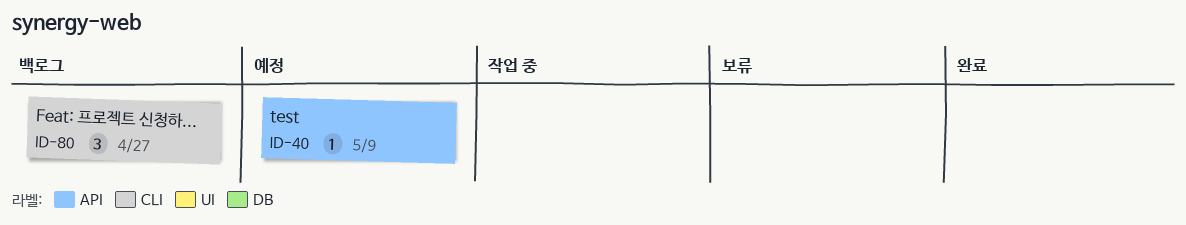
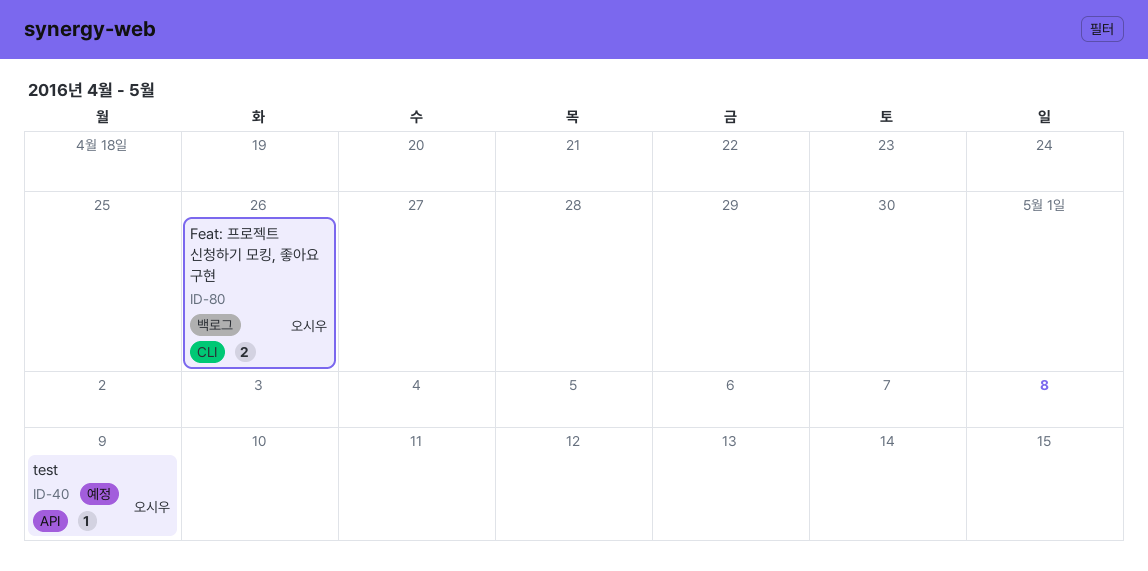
ID-80, estimate: 3 -> 2
ID-80, due: Apr 27 -> Apr 26

